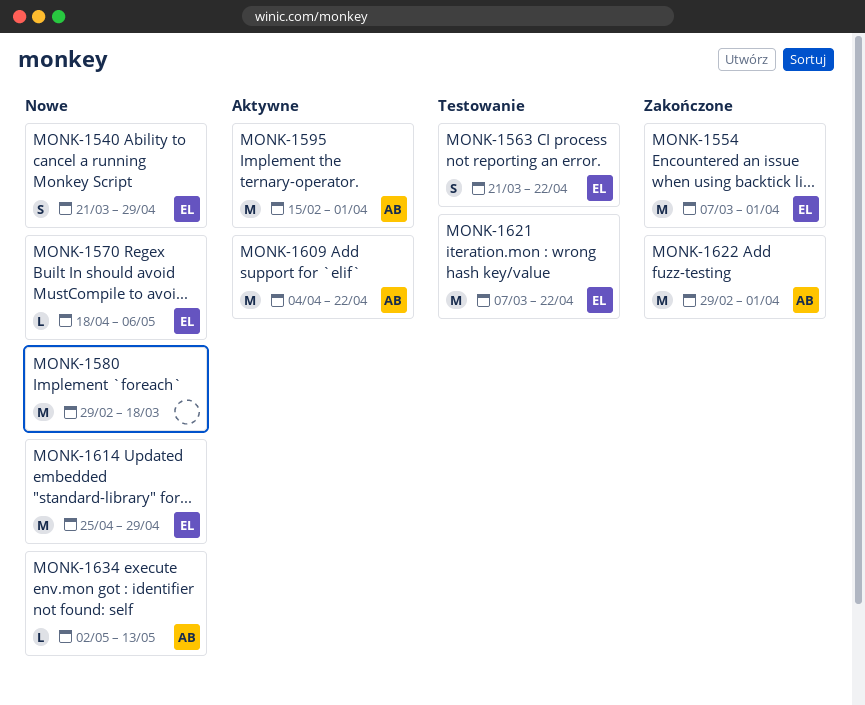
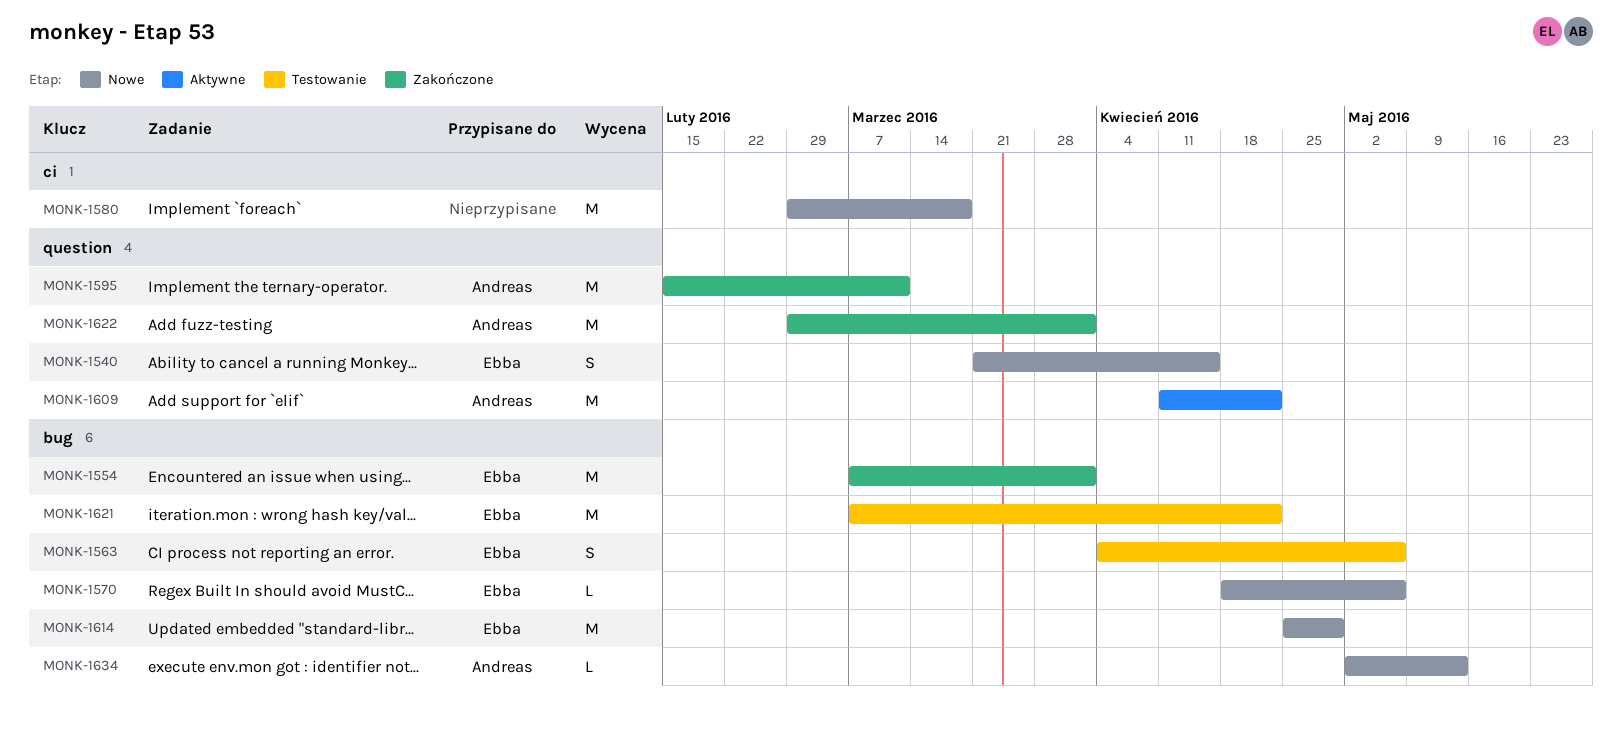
MONK-1540, due: Apr 29 -> Apr 15
MONK-1563, start: Mar 21 -> Apr 4
MONK-1563, due: Apr 22 -> May 6
MONK-1595, status: Aktywne -> Zakończone
MONK-1595, due: Apr 1 -> Mar 11
MONK-1609, start: Apr 4 -> Apr 11

